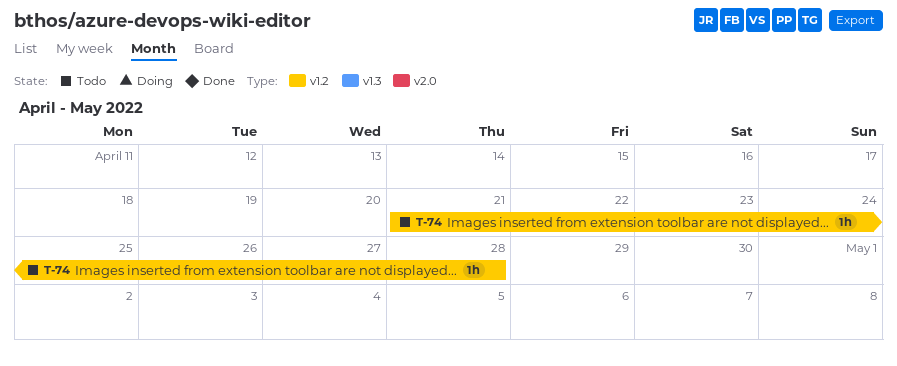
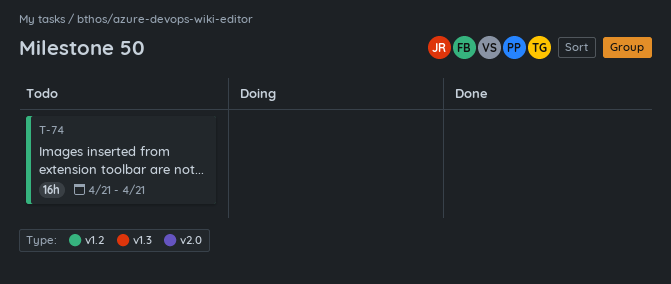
T-74, estimate: 1h -> 16h
T-74, due: Apr 28 -> Apr 21

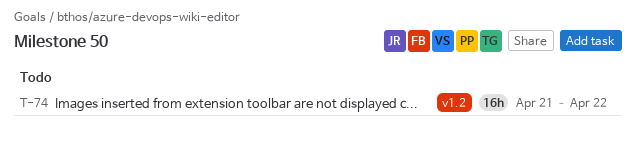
T-74, due: Apr 21 -> Apr 22

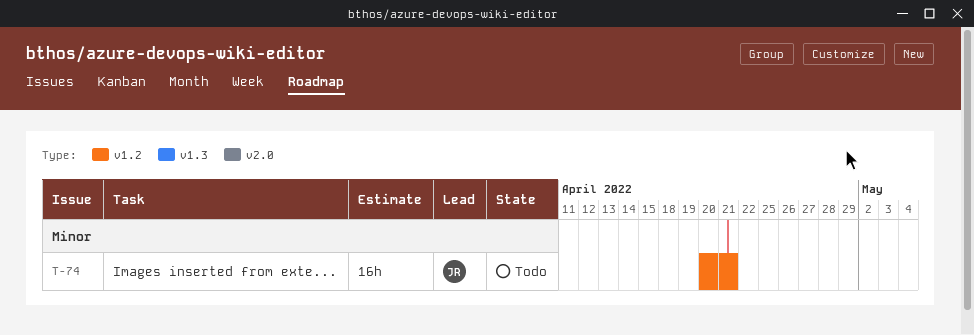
T-74, start: Apr 21 -> Apr 20
T-74, due: Apr 22 -> Apr 21

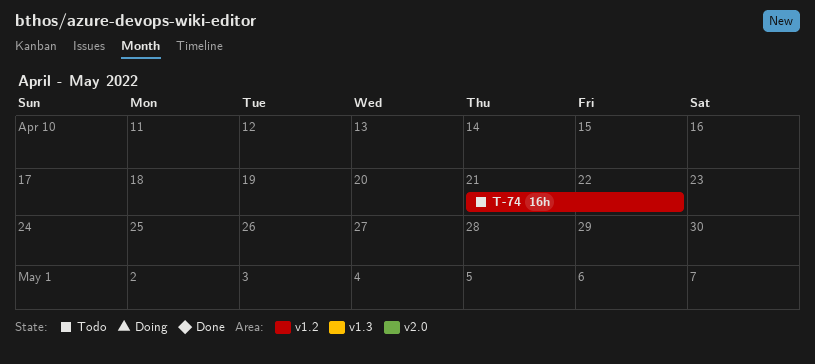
T-74, start: Apr 20 -> Apr 21
T-74, due: Apr 21 -> Apr 22

